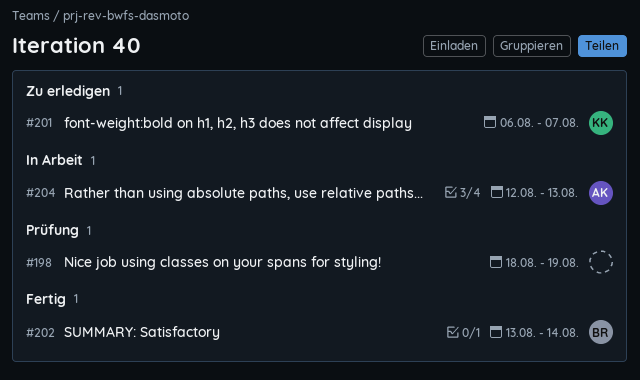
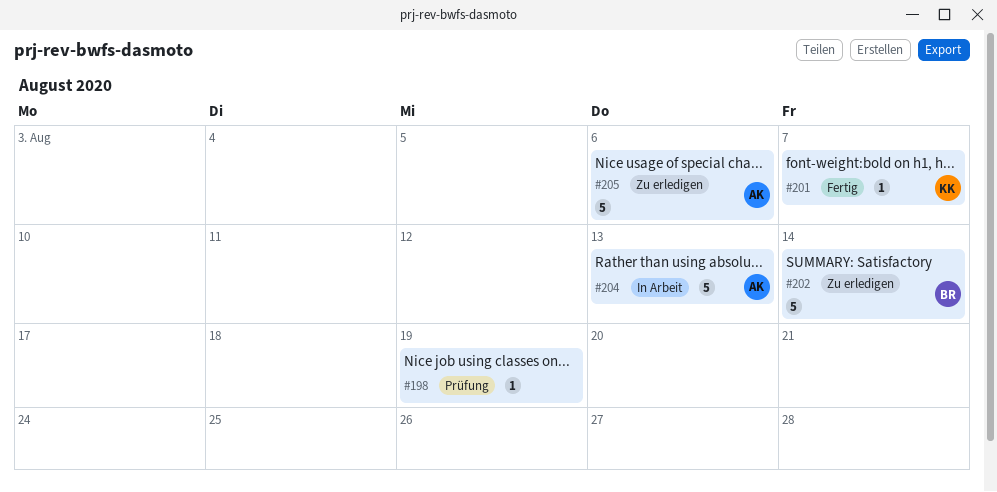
#201, status: Zu erledigen -> Fertig
#202, status: Fertig -> Zu erledigen
#205: none -> present

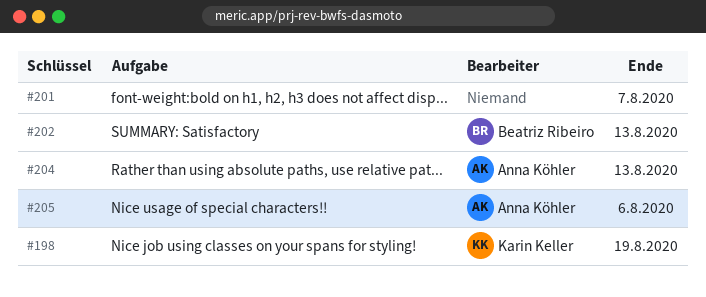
#198, owner: none -> Karin Keller
#201, owner: Karin Keller -> none
#202, due: Aug 14 -> Aug 13

